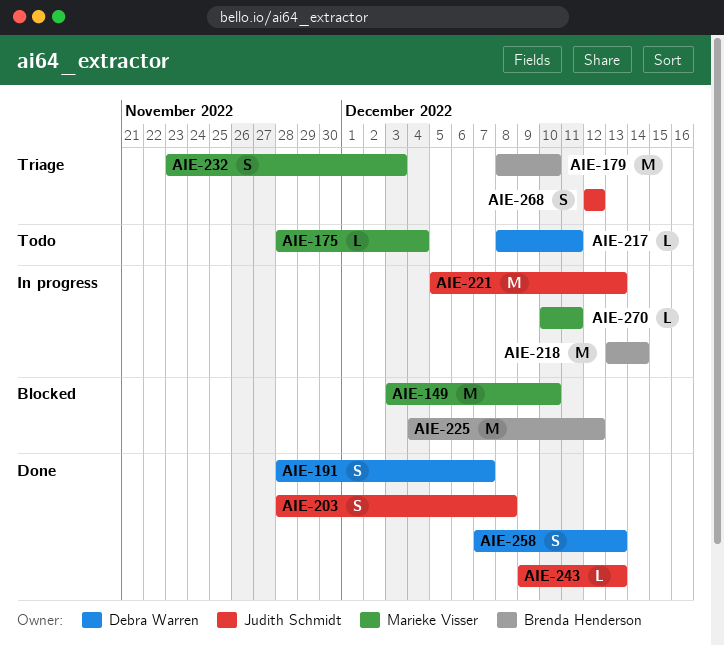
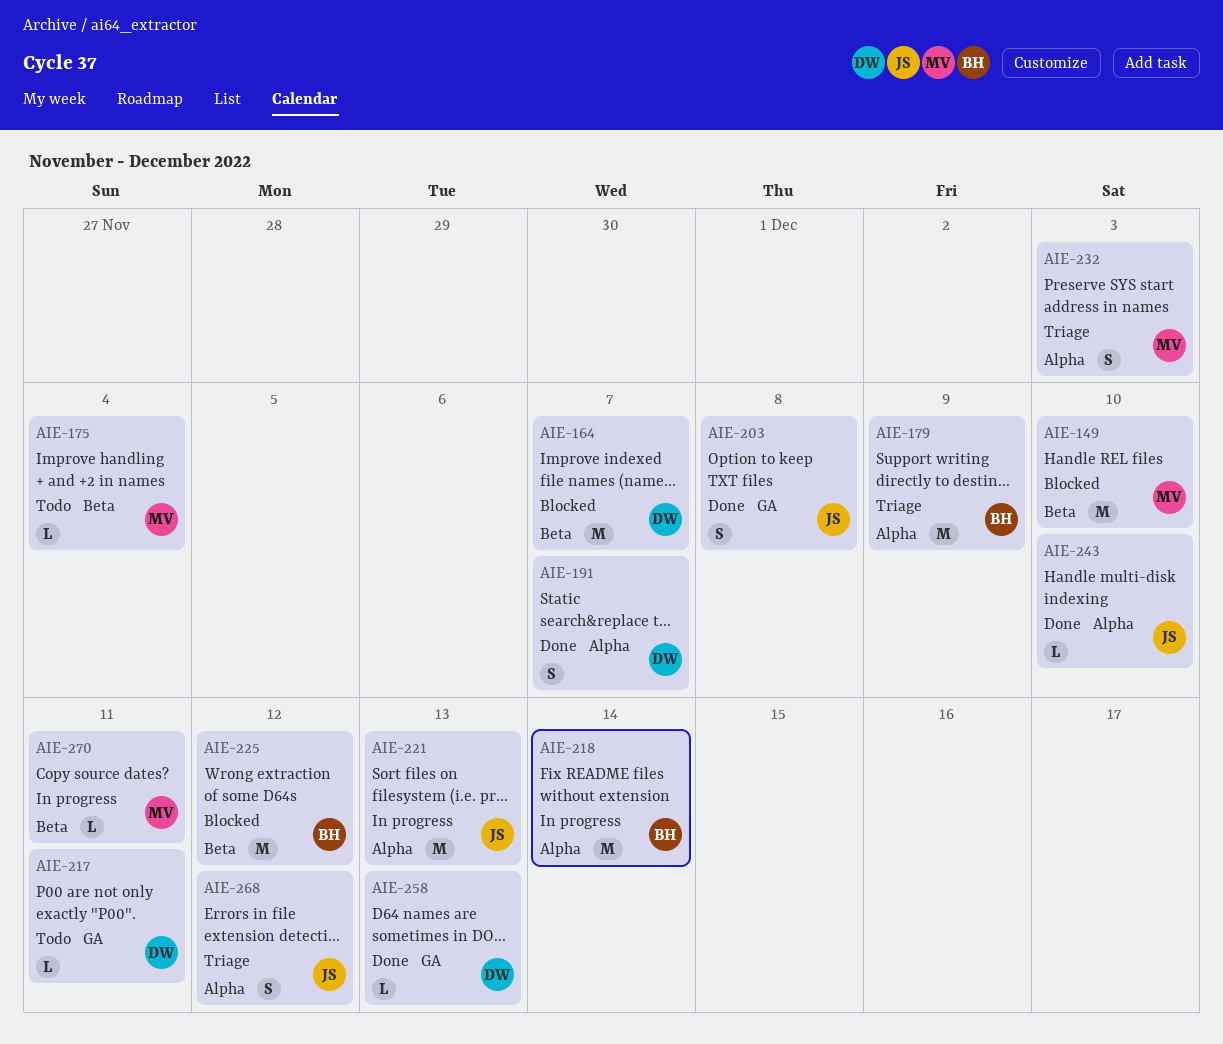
AIE-164: none -> present
AIE-179, due: Dec 10 -> Dec 9
AIE-243, due: Dec 13 -> Dec 10
AIE-258, estimate: S -> L

